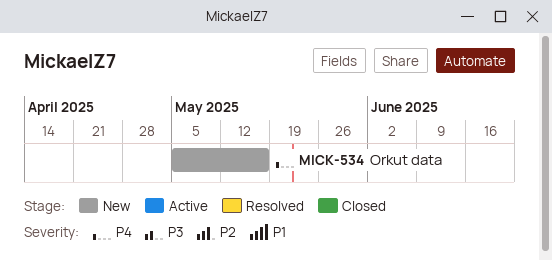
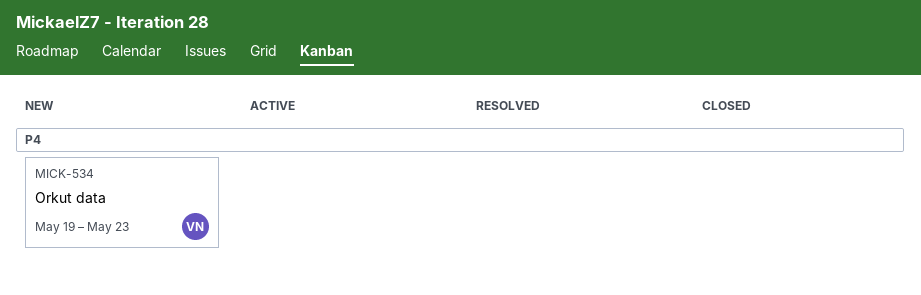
MICK-534, start: May 5 -> May 19
MICK-534, due: May 16 -> May 23

